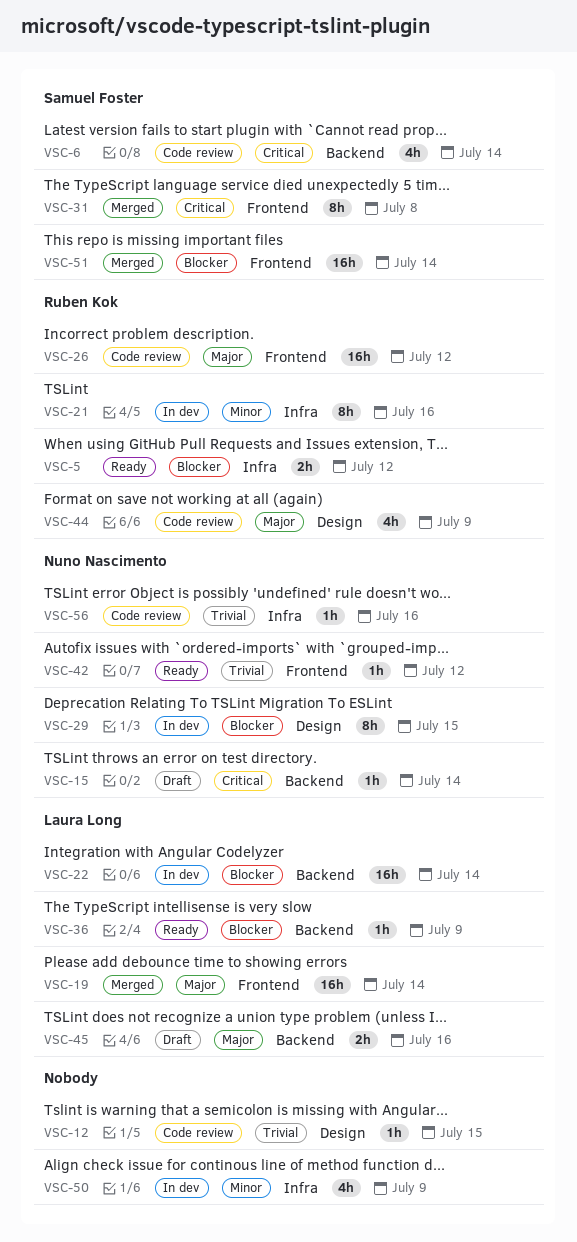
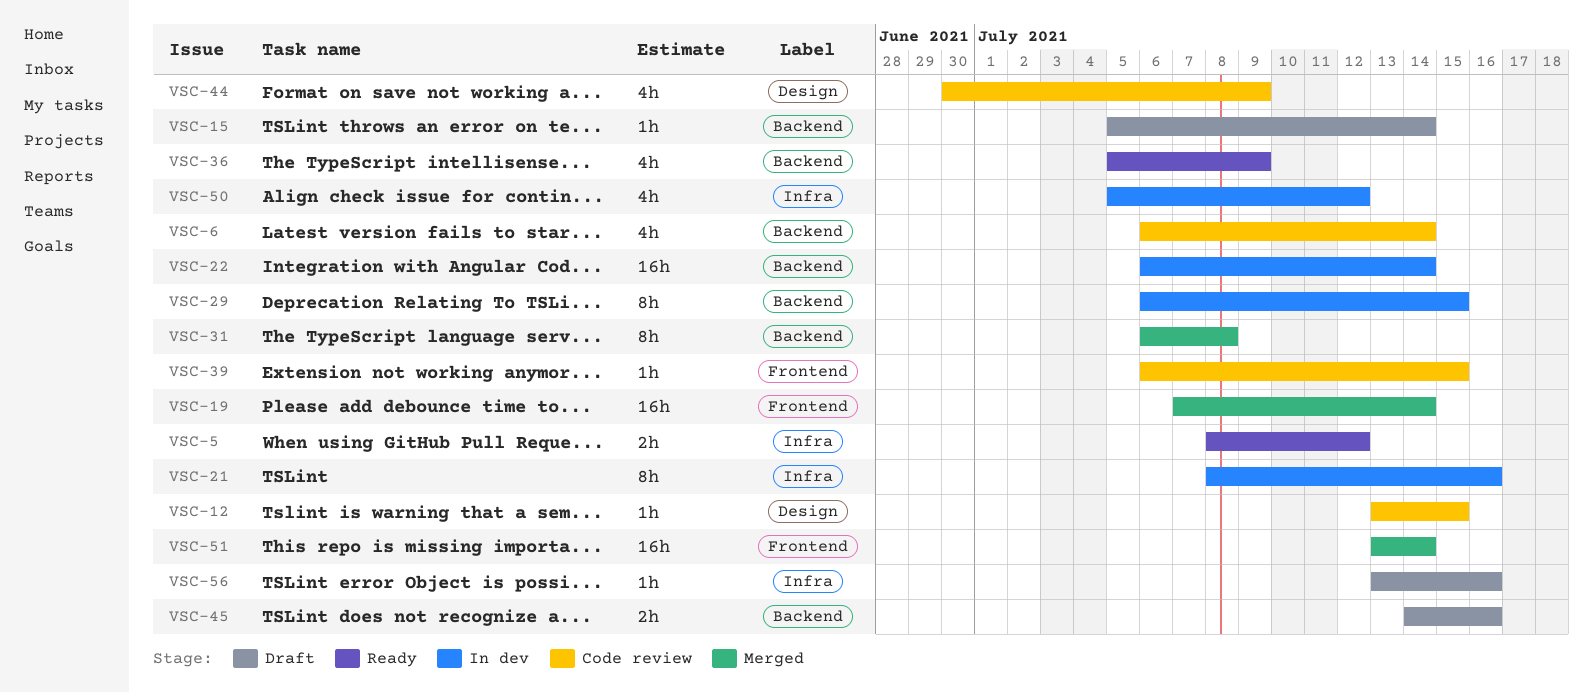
VSC-26: present -> none
VSC-29, label: Design -> Backend
VSC-31, label: Frontend -> Backend
VSC-36, estimate: 1h -> 4h
VSC-39: none -> present
VSC-42: present -> none
VSC-50, due: Jul 9 -> Jul 12
VSC-56, status: Code review -> Draft

